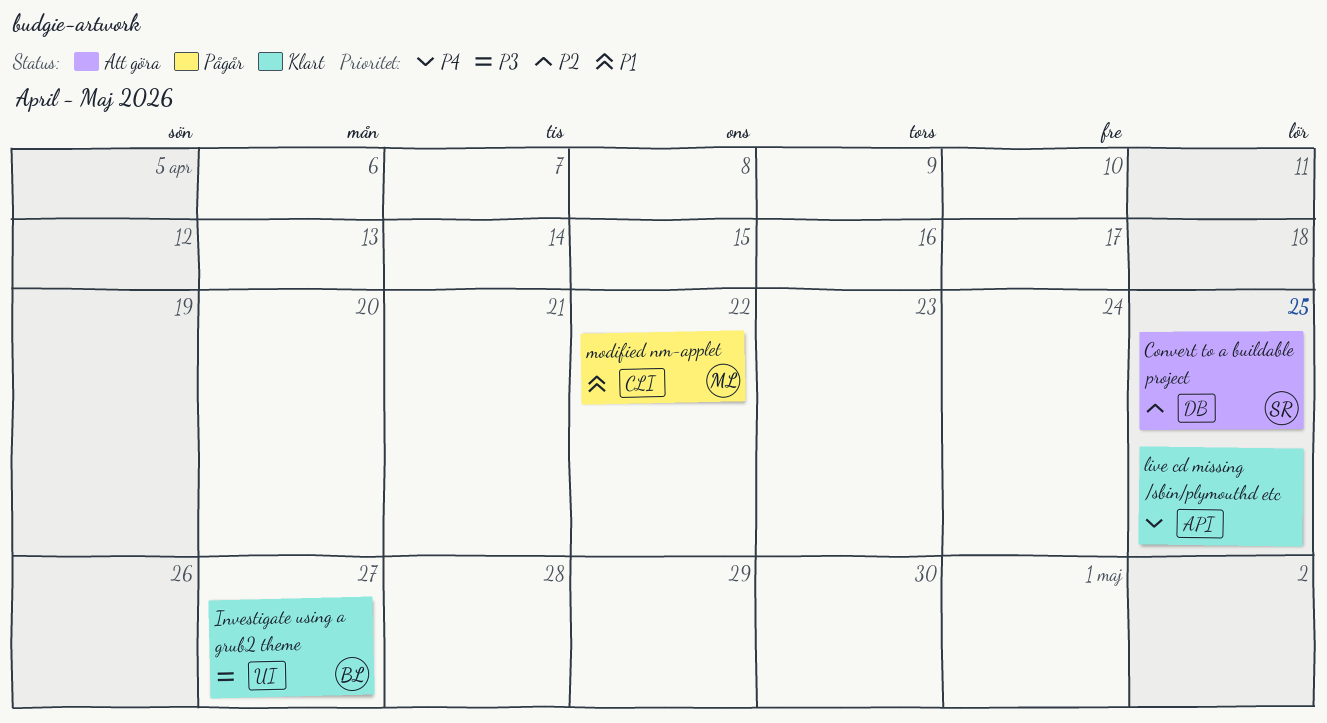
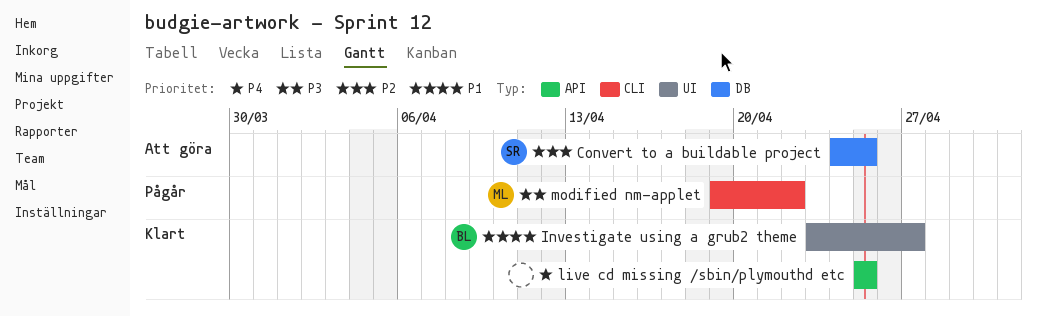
Investigate using a grub2 theme, priority: P3 -> P1
modified nm-applet, priority: P1 -> P3

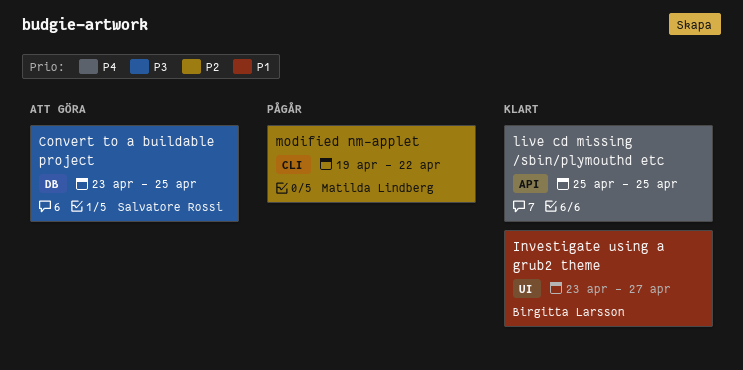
Convert to a buildable project, priority: P2 -> P3
Convert to a buildable project, start: Apr 24 -> Apr 23
modified nm-applet, priority: P3 -> P2

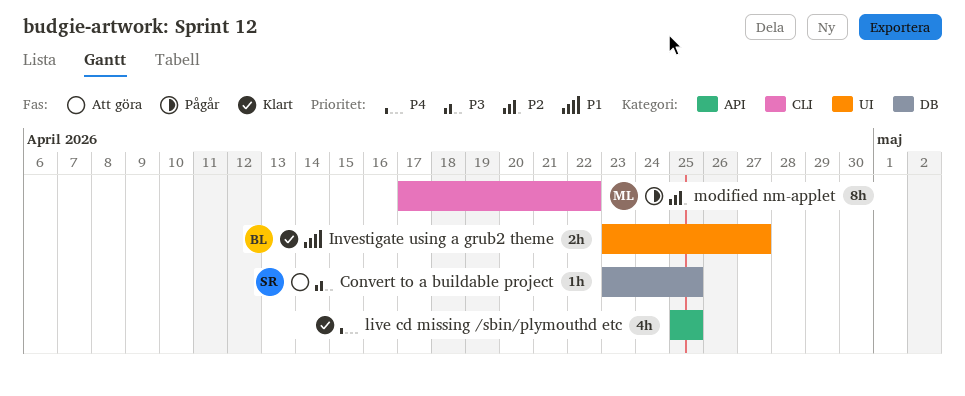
modified nm-applet, start: Apr 19 -> Apr 17

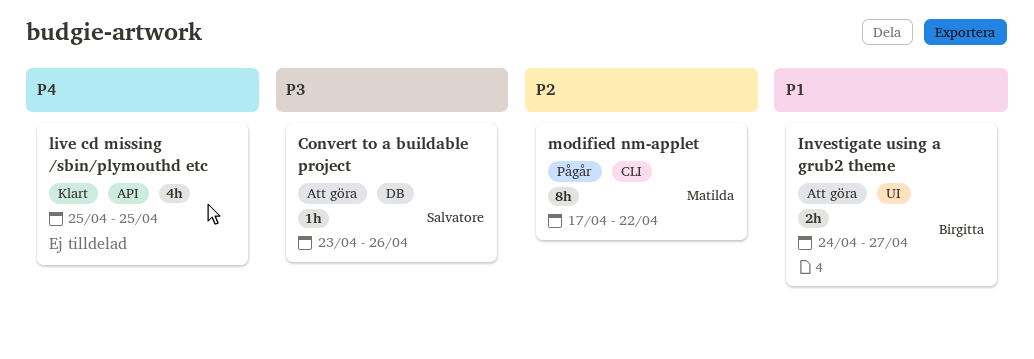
Convert to a buildable project, due: Apr 25 -> Apr 26
Investigate using a grub2 theme, status: Klart -> Att göra
Investigate using a grub2 theme, start: Apr 23 -> Apr 24

